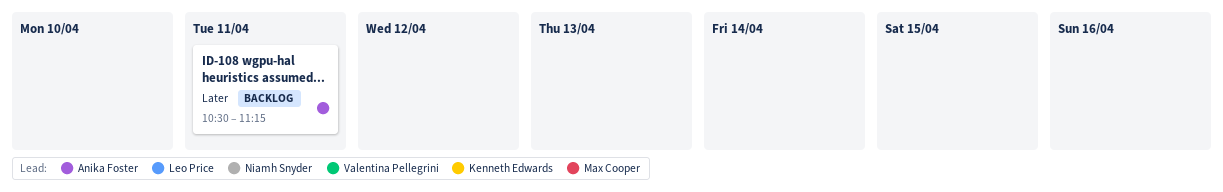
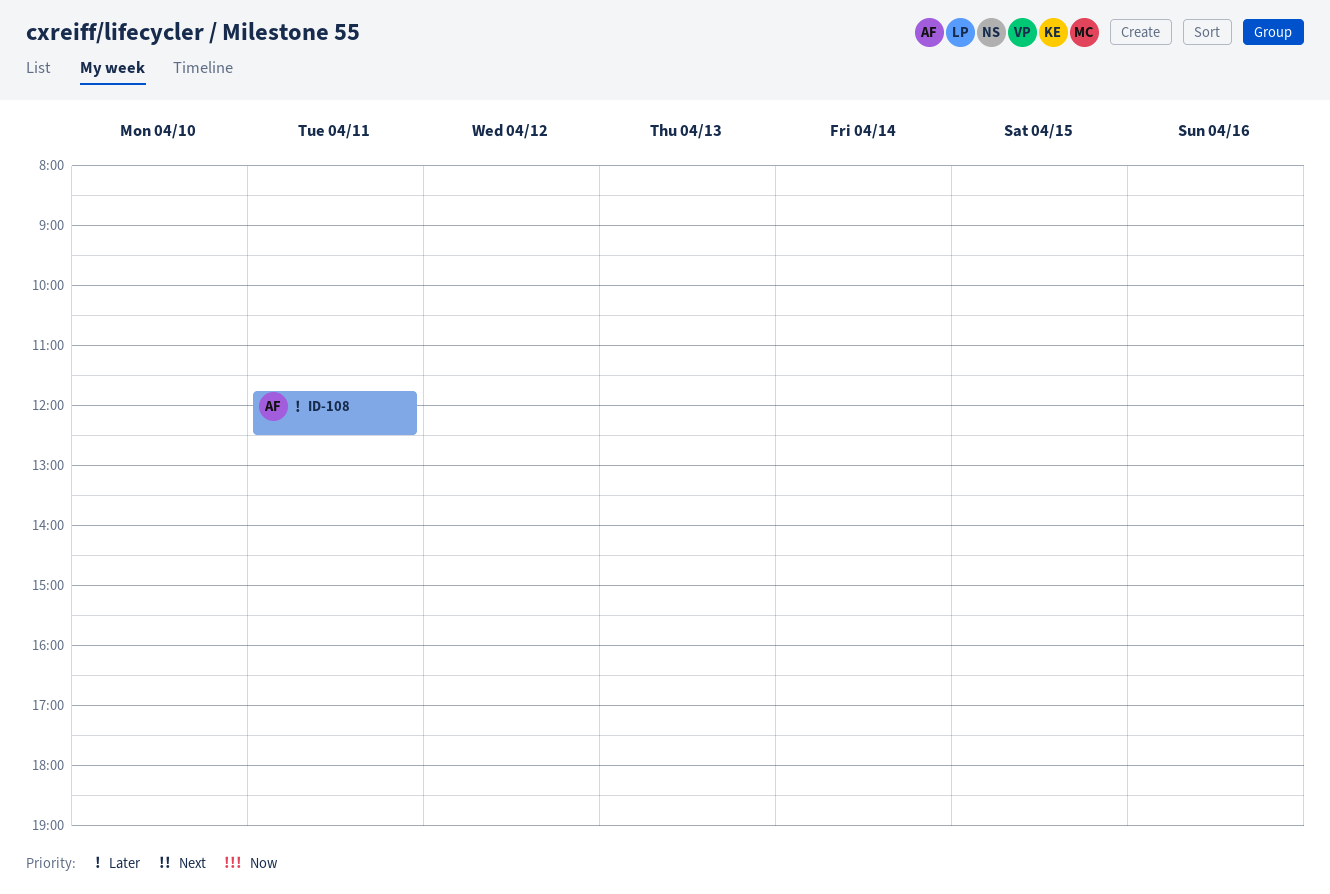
ID-108, begins: 10:30 -> 11:45
ID-108, ends: 11:15 -> 12:30

